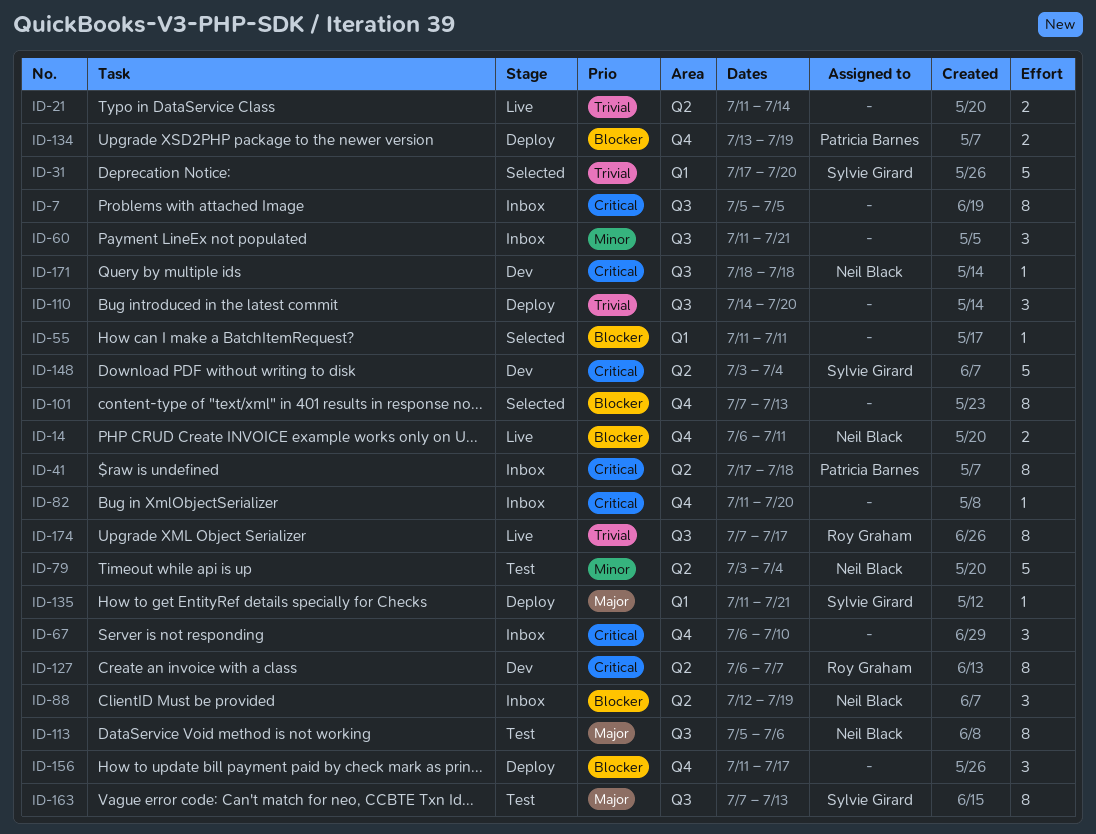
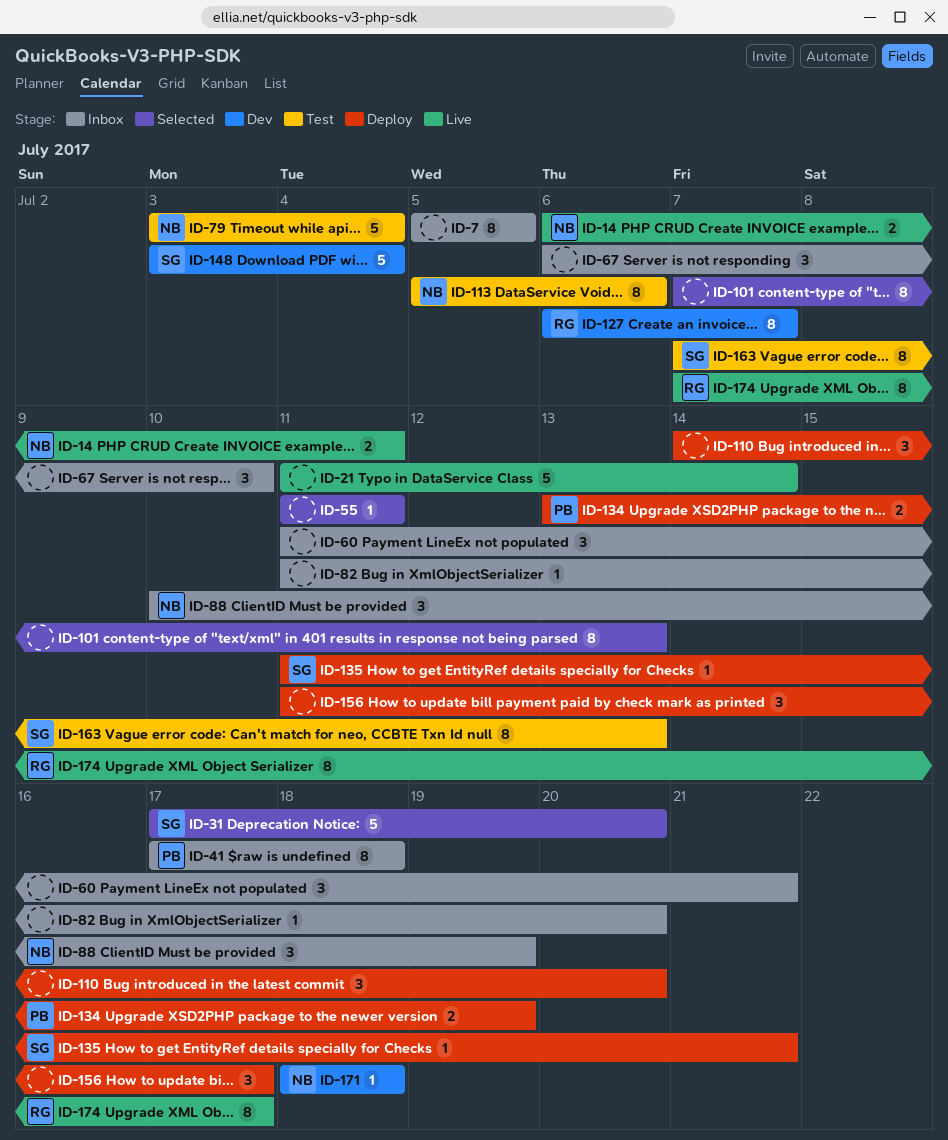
ID-21, estimate: 2 -> 5
ID-88, start: Jul 12 -> Jul 10

